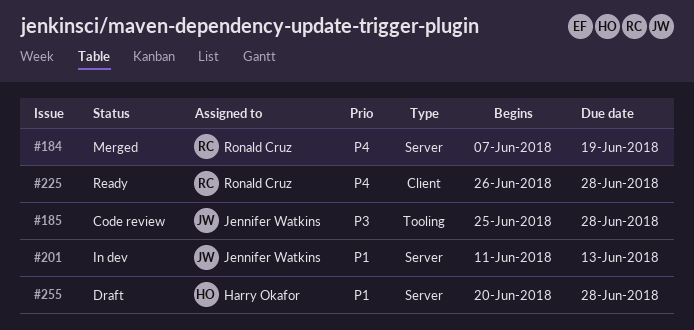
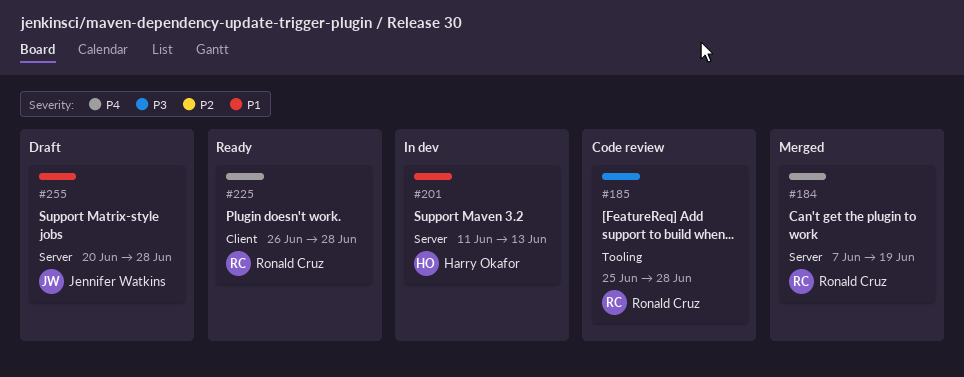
#185, owner: Jennifer Watkins -> Ronald Cruz
#201, owner: Jennifer Watkins -> Harry Okafor
#255, owner: Harry Okafor -> Jennifer Watkins

